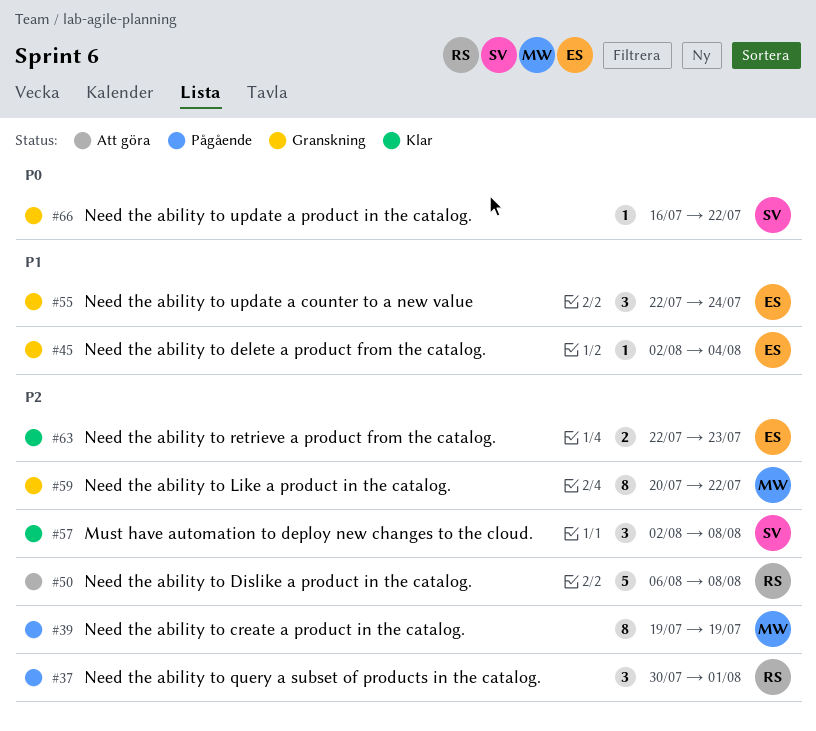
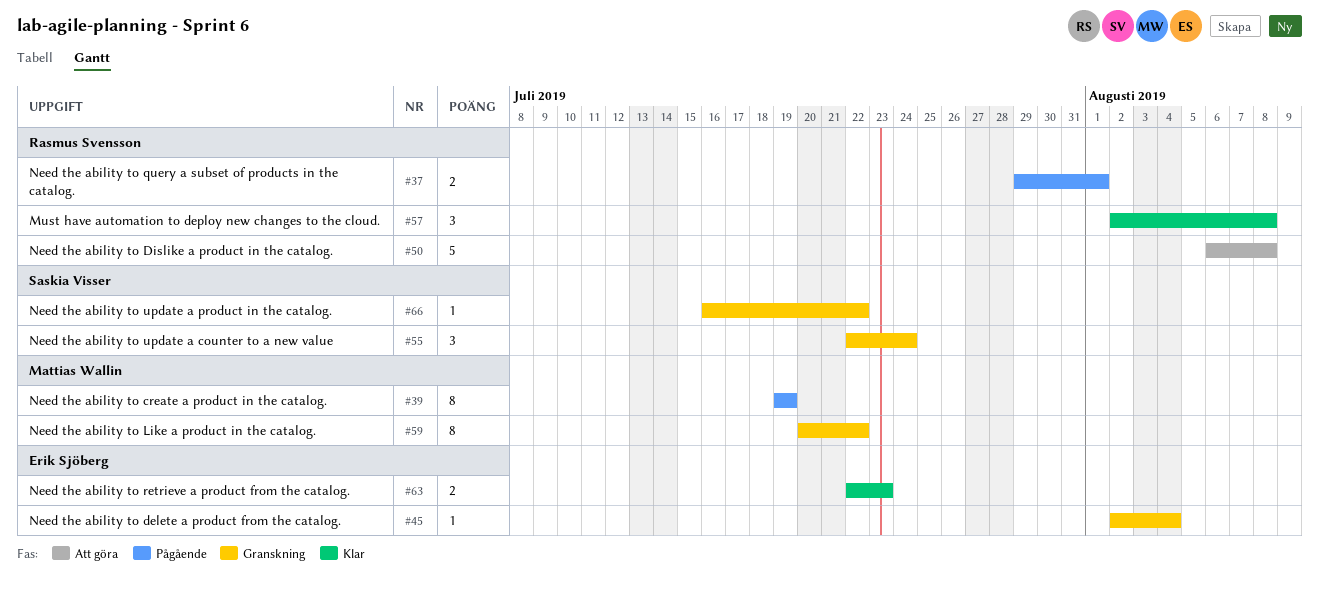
#37, estimate: 3 -> 2
#37, start: Jul 30 -> Jul 29
#55, owner: Erik Sjöberg -> Saskia Visser
#57, owner: Saskia Visser -> Rasmus Svensson

